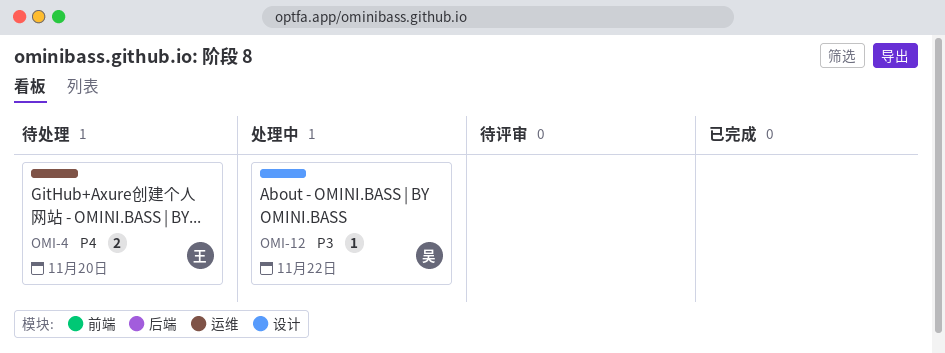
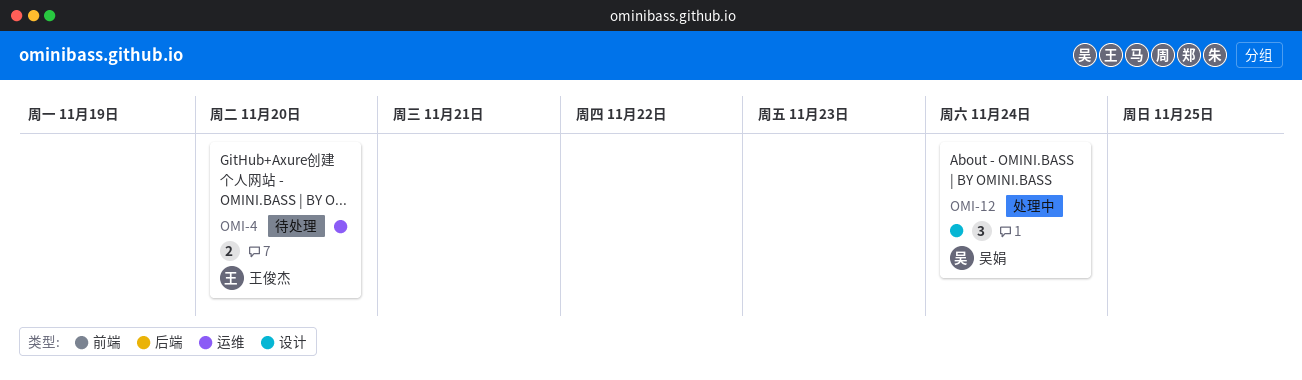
OMI-12, estimate: 1 -> 3
OMI-12, due: Nov 22 -> Nov 24

